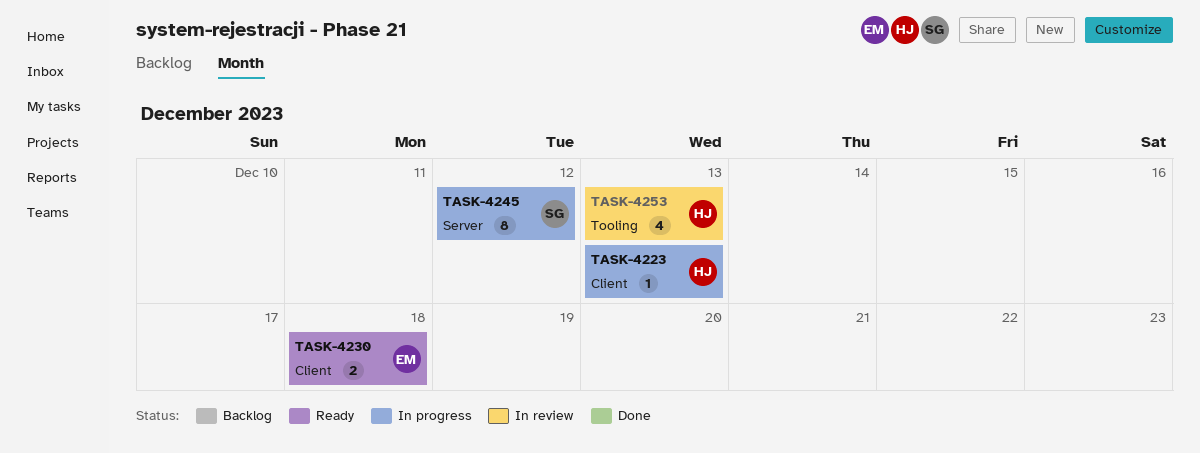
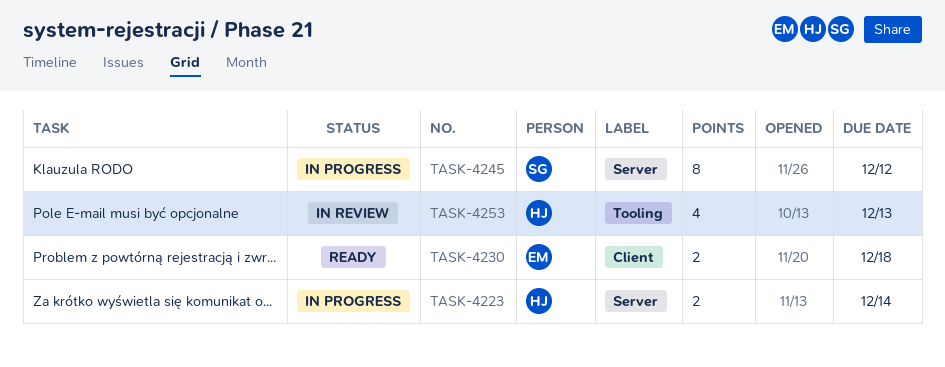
TASK-4223, label: Client -> Server
TASK-4223, estimate: 1 -> 2
TASK-4223, due: Dec 13 -> Dec 14

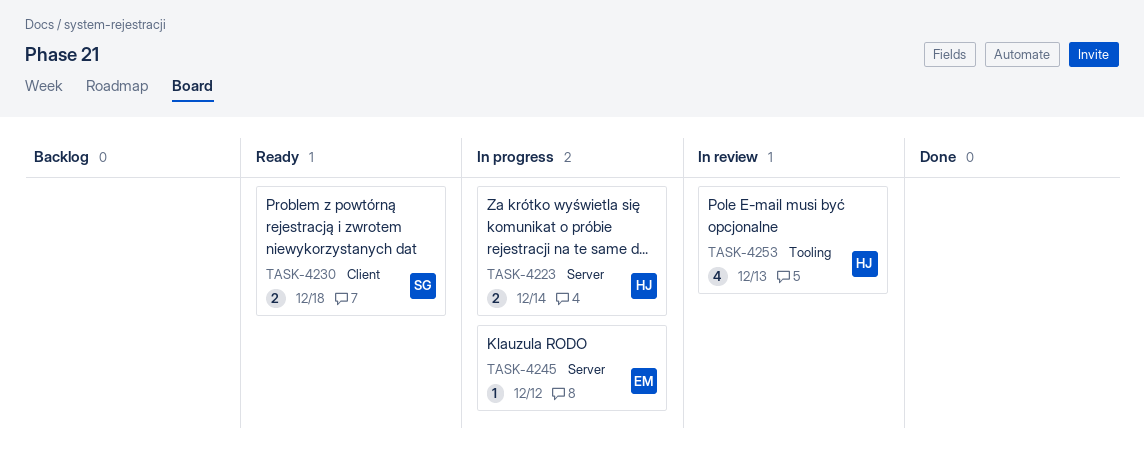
TASK-4230, owner: EM -> SG
TASK-4245, owner: SG -> EM
TASK-4245, estimate: 8 -> 1

